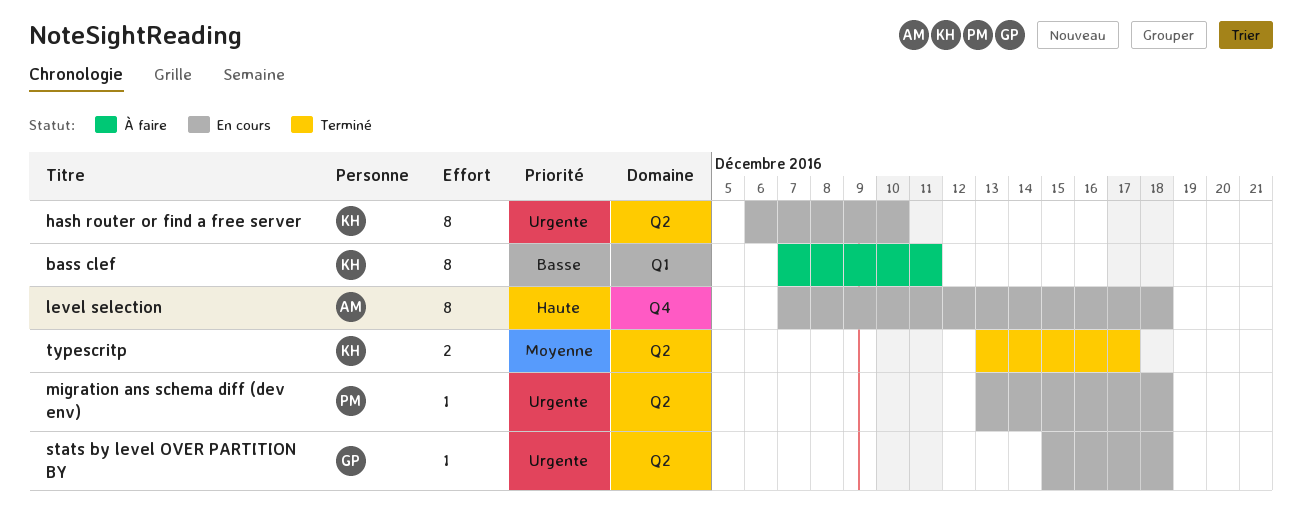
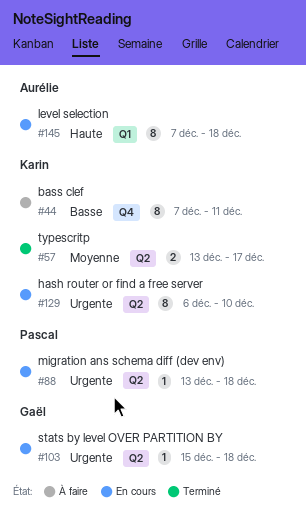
bass clef, label: Q1 -> Q4
level selection, label: Q4 -> Q1

